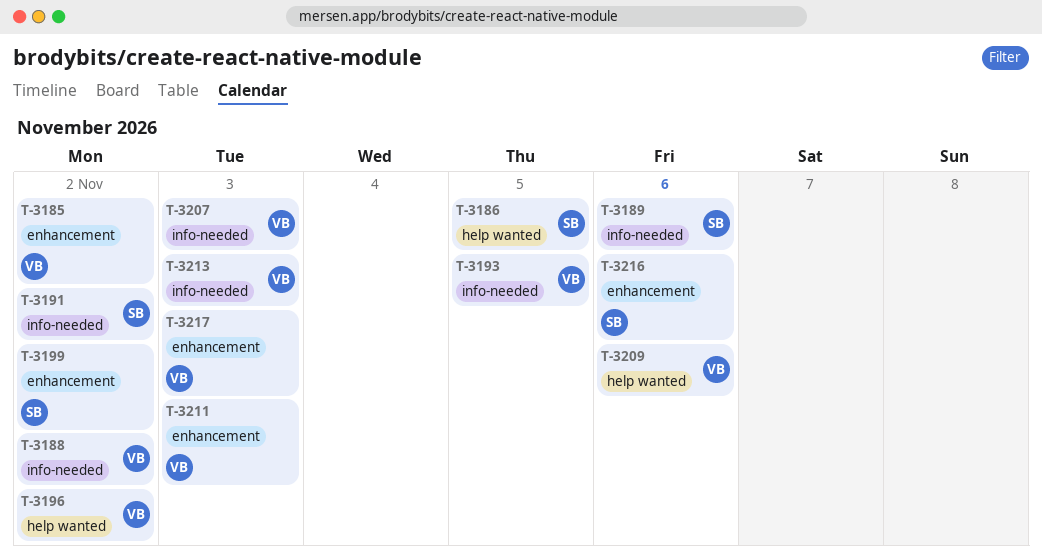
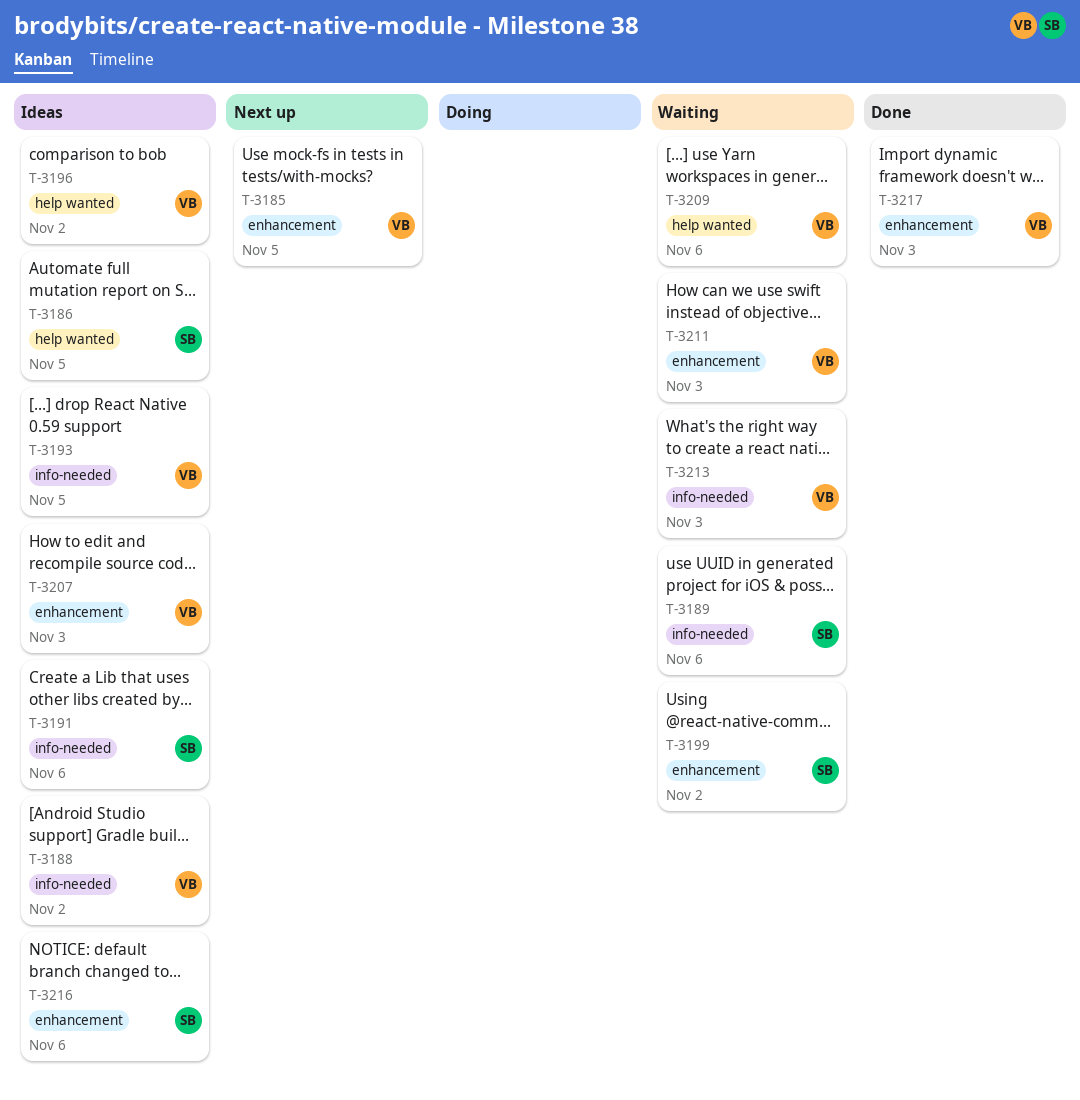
T-3185, due: Nov 2 -> Nov 5
T-3191, due: Nov 2 -> Nov 6
T-3207, label: info-needed -> enhancement

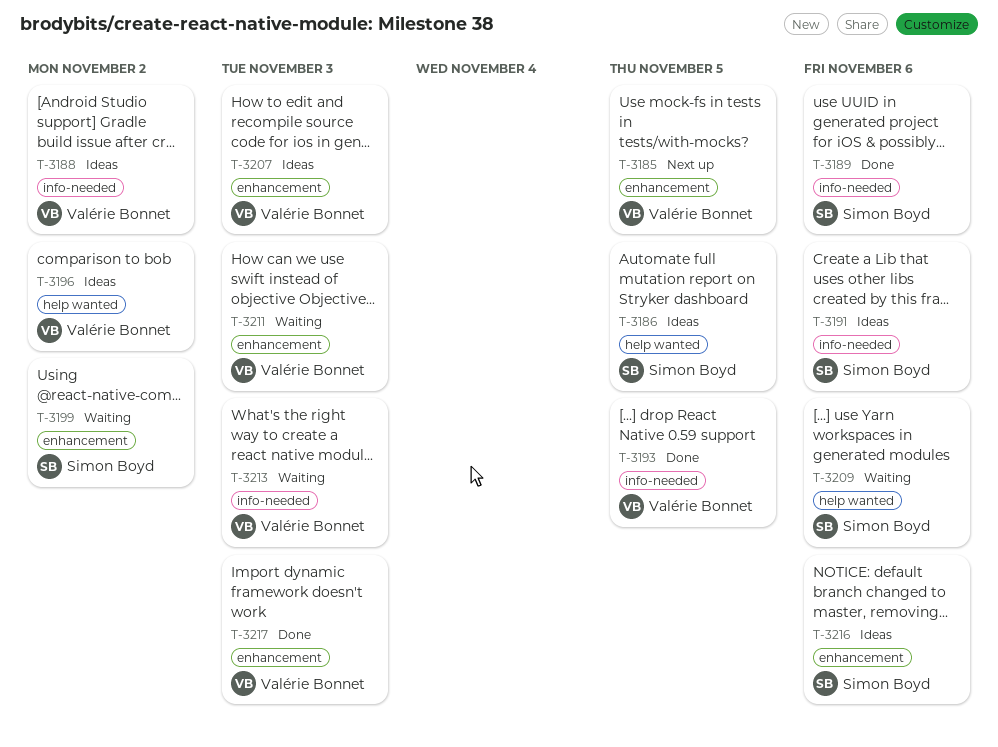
T-3189, status: Waiting -> Done
T-3193, status: Ideas -> Done
T-3209, owner: Valérie Bonnet -> Simon Boyd

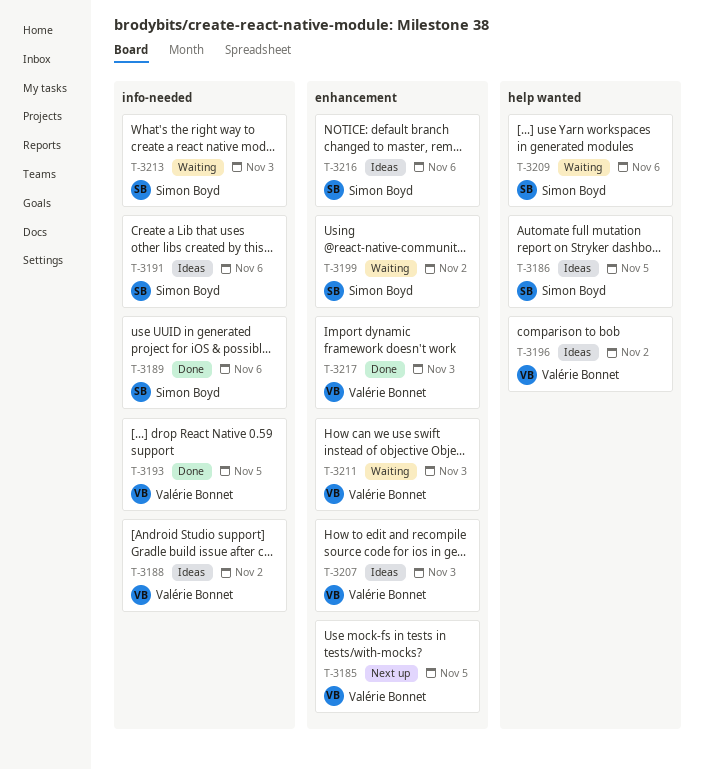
T-3213, owner: Valérie Bonnet -> Simon Boyd

